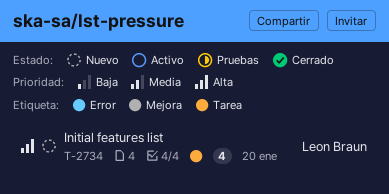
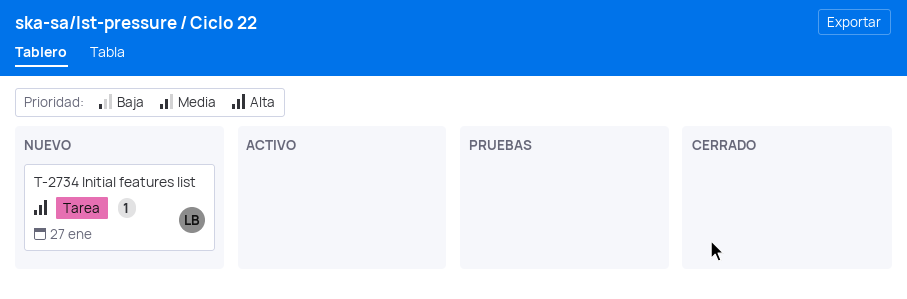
T-2734, estimate: 4 -> 1
T-2734, due: Jan 20 -> Jan 27

